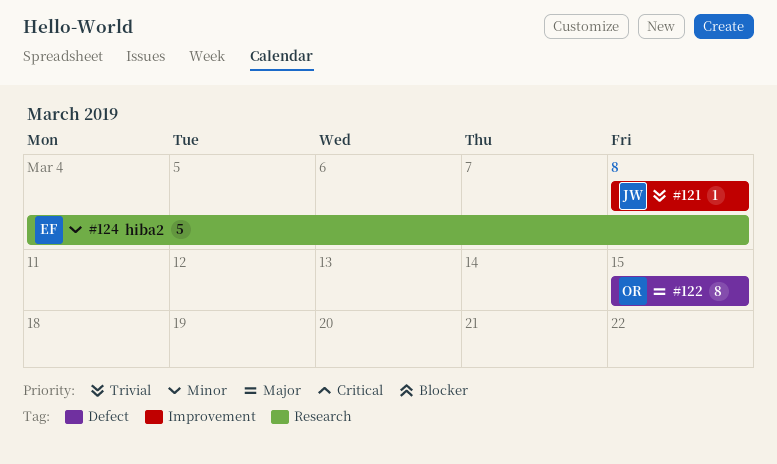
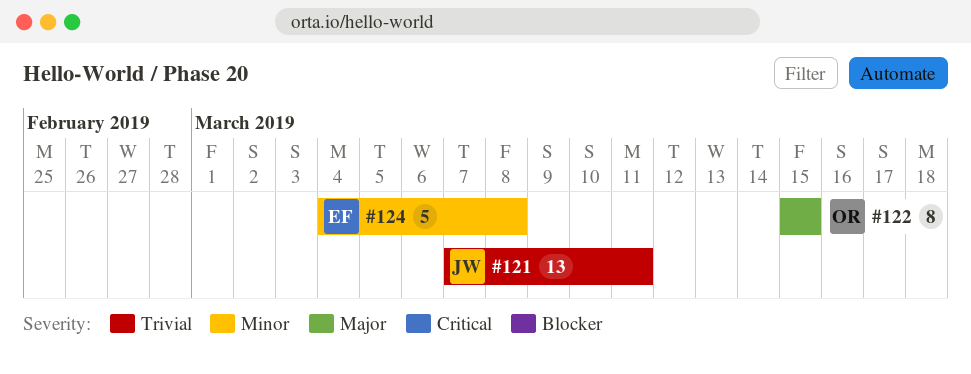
#121, estimate: 1 -> 13
#121, start: Mar 8 -> Mar 7
#121, due: Mar 8 -> Mar 11

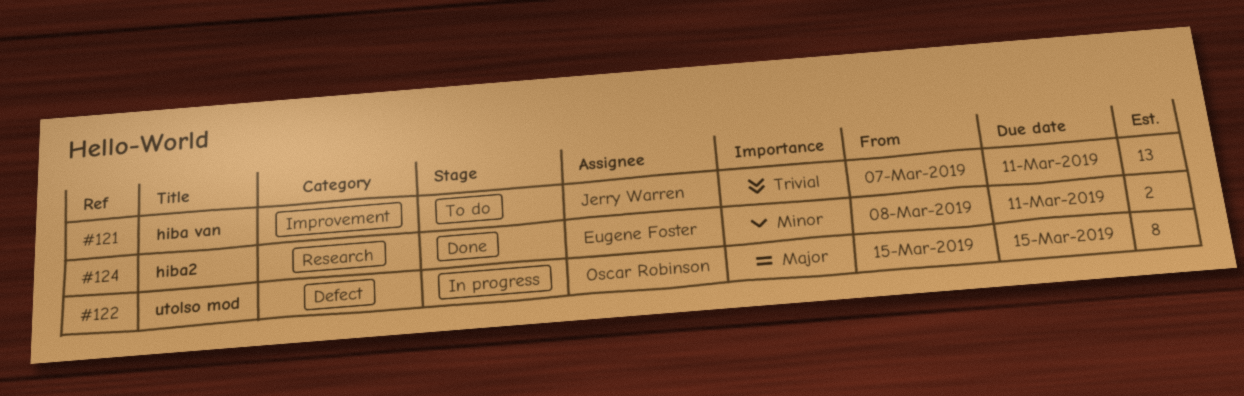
#124, estimate: 5 -> 2
#124, start: Mar 4 -> Mar 8
#124, due: Mar 8 -> Mar 11

